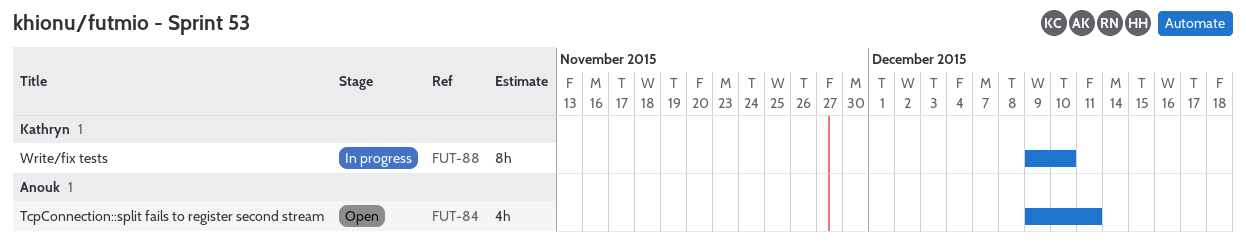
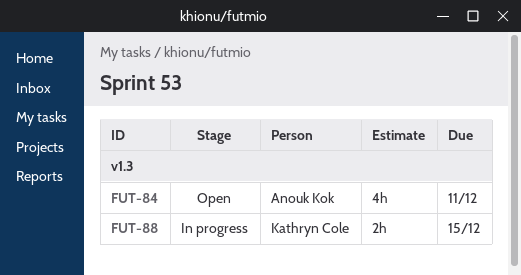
FUT-88, estimate: 8h -> 2h
FUT-88, due: Dec 10 -> Dec 15

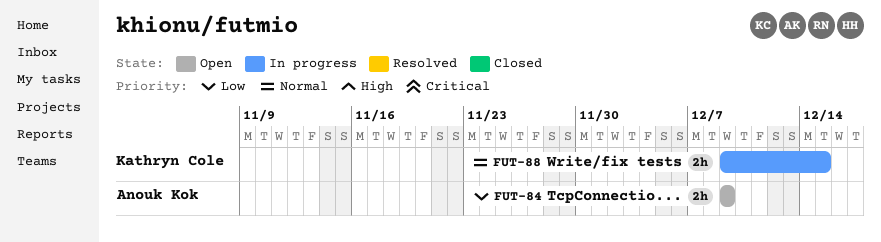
FUT-84, estimate: 4h -> 2h
FUT-84, due: Dec 11 -> Dec 9

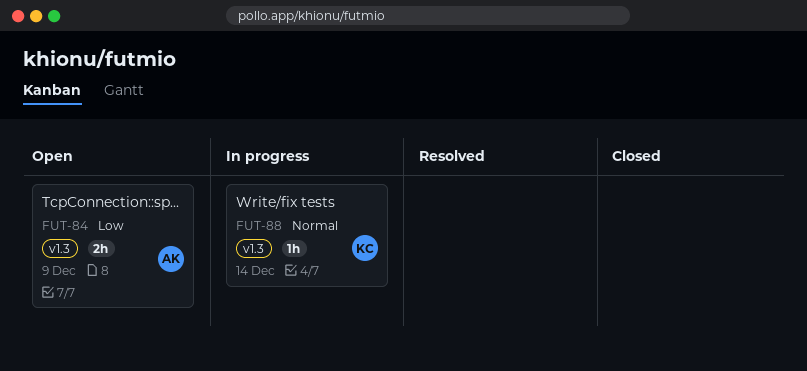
FUT-88, estimate: 2h -> 1h
FUT-88, due: Dec 15 -> Dec 14

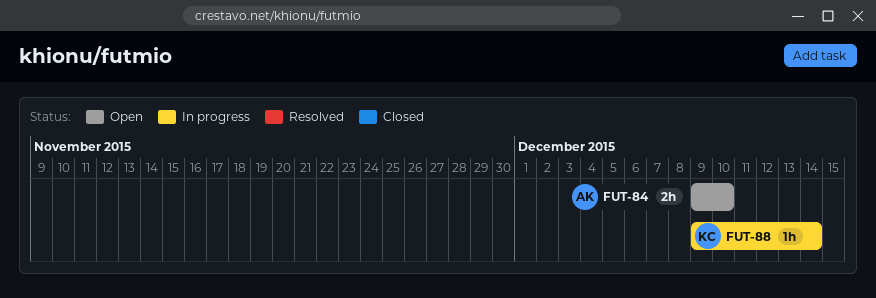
FUT-84, due: Dec 9 -> Dec 10

